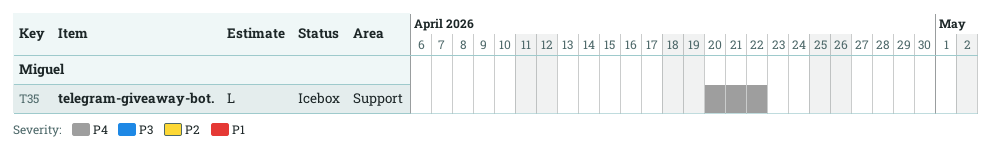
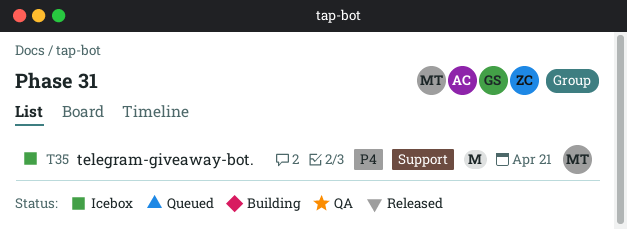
T35, estimate: L -> M
T35, due: Apr 22 -> Apr 21

